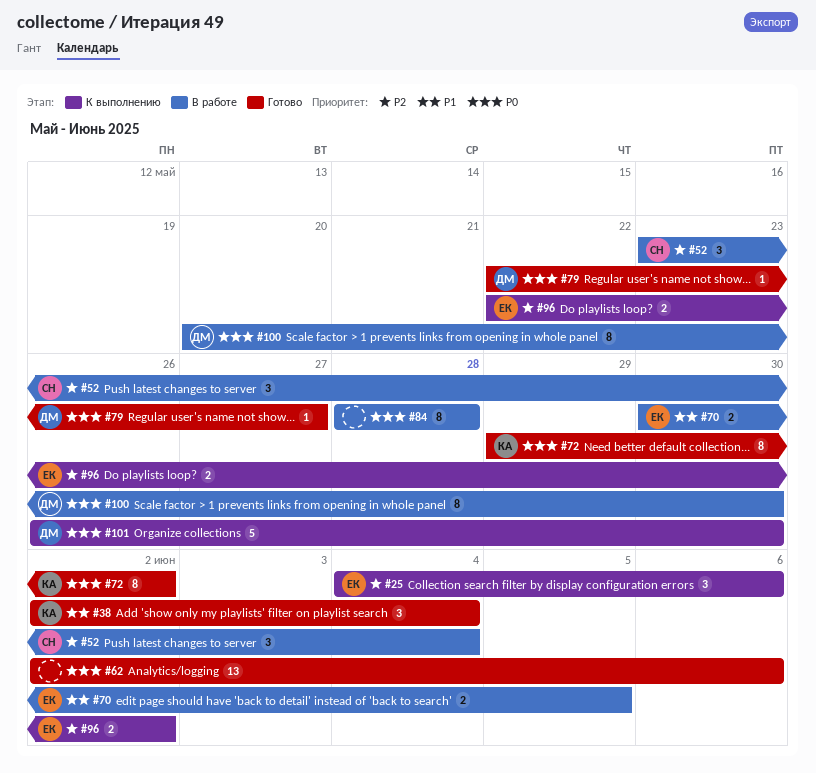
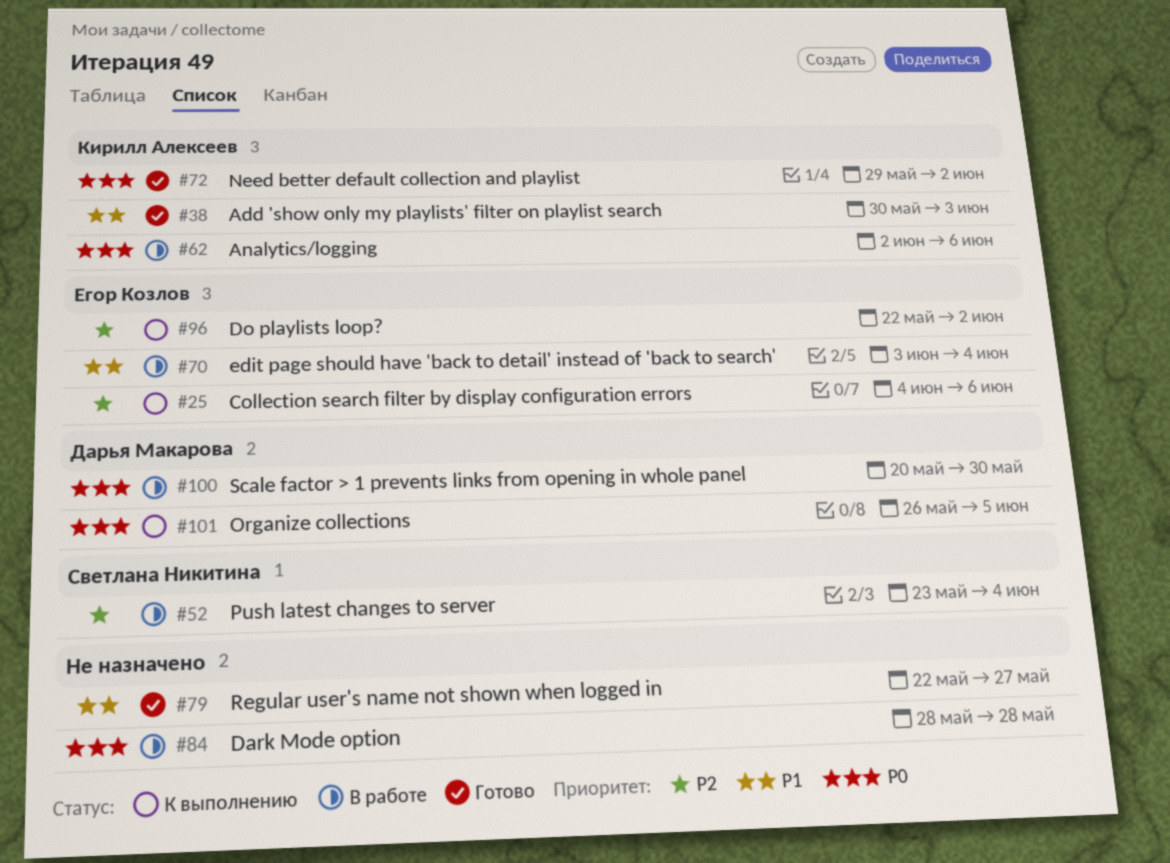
#38, start: Jun 2 -> May 30
#38, due: Jun 4 -> Jun 3
#62, status: Готово -> В работе
#62, owner: none -> Кирилл Алексеев
#70, start: May 30 -> Jun 3
#70, due: Jun 5 -> Jun 4
#79, owner: Дарья Макарова -> none
#79, priority: P0 -> P1
#101, due: May 30 -> Jun 5

